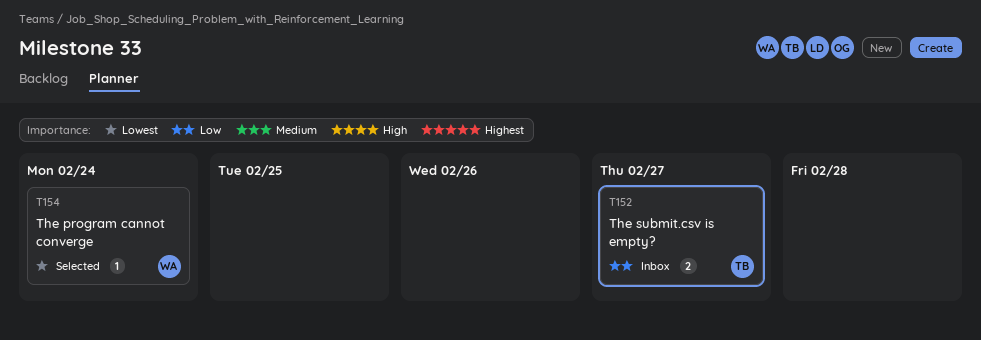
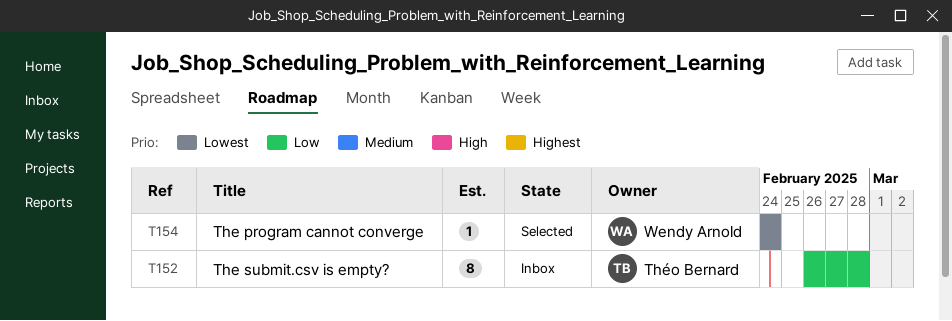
T152, estimate: 2 -> 8
T152, due: Feb 27 -> Feb 28

